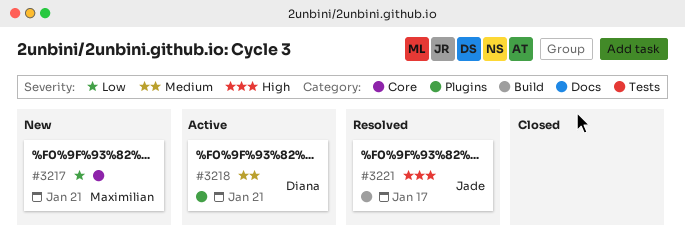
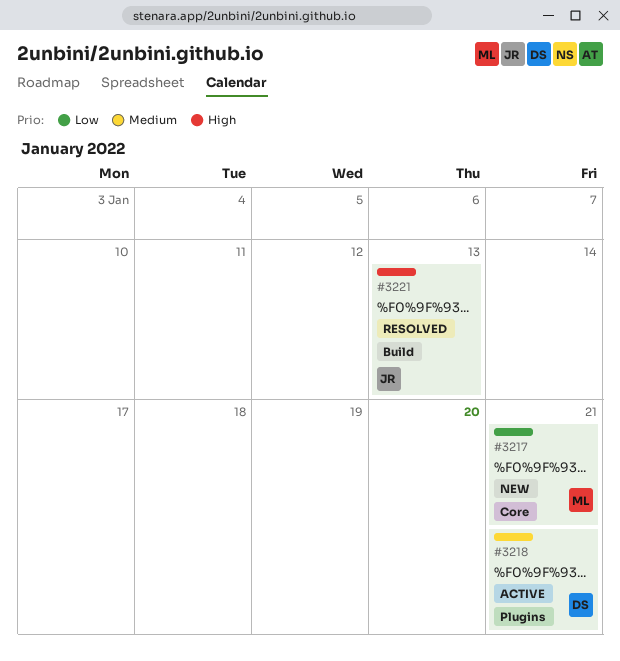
#3221, due: Jan 17 -> Jan 13

